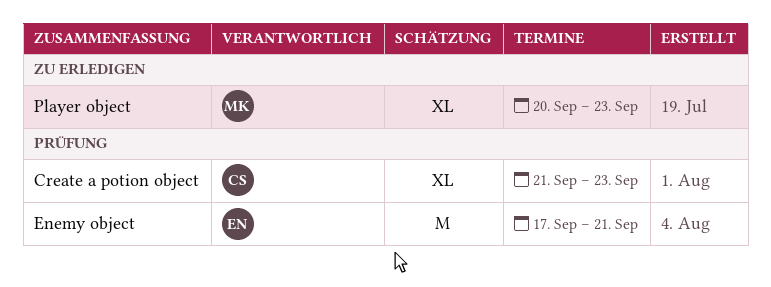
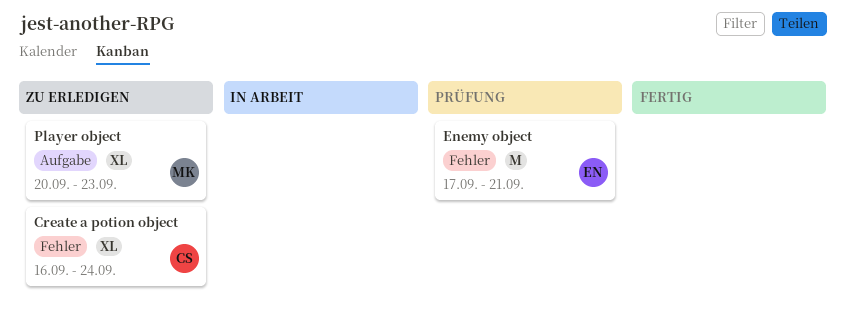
Create a potion object, status: Prüfung -> Zu erledigen
Create a potion object, start: Sep 21 -> Sep 16
Create a potion object, due: Sep 23 -> Sep 24

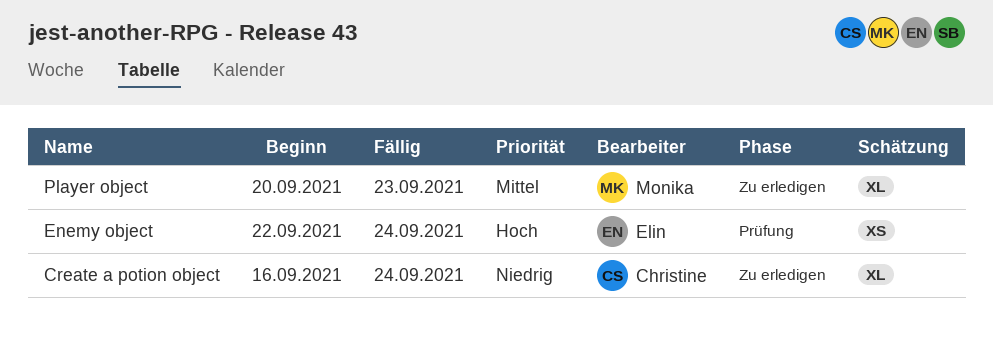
Enemy object, estimate: M -> XS
Enemy object, start: Sep 17 -> Sep 22
Enemy object, due: Sep 21 -> Sep 24

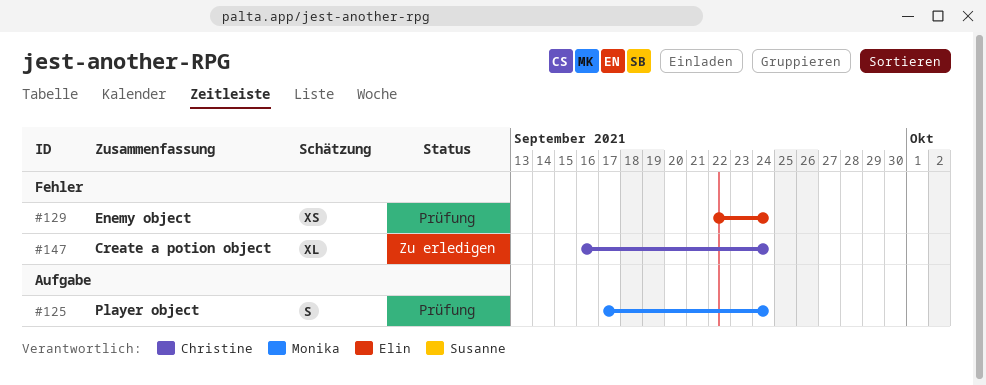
Player object, status: Zu erledigen -> Prüfung
Player object, estimate: XL -> S
Player object, start: Sep 20 -> Sep 17
Player object, due: Sep 23 -> Sep 24

